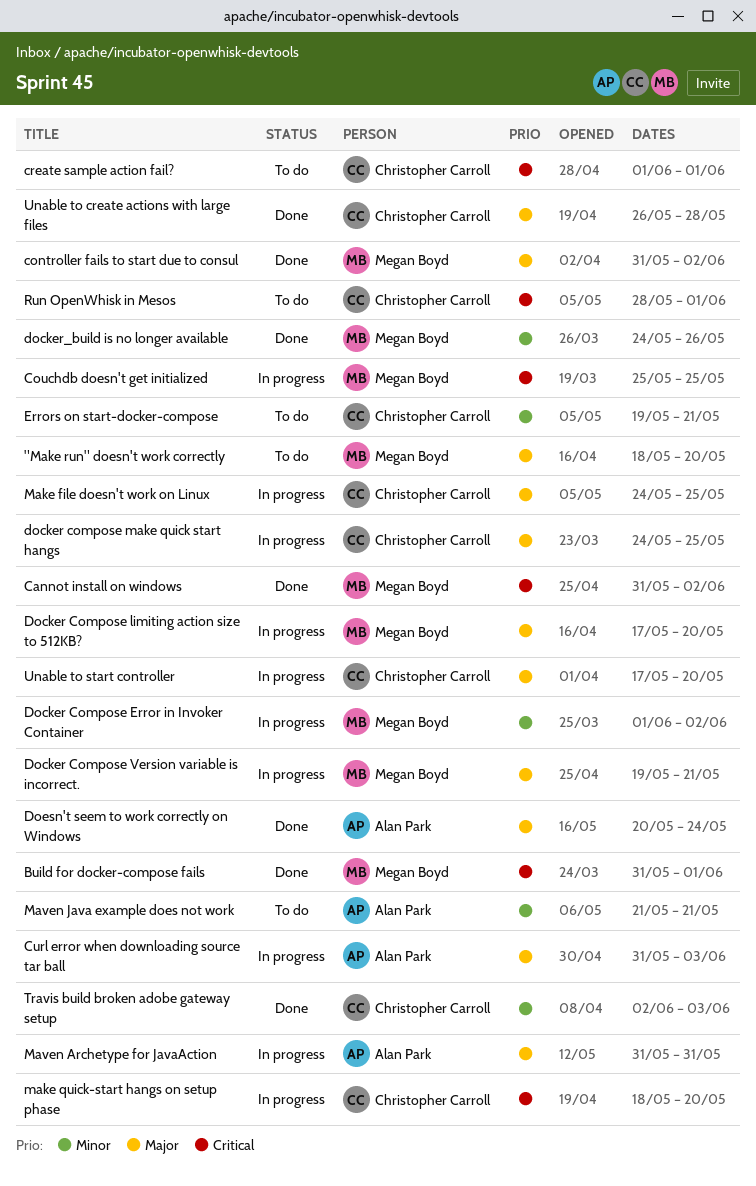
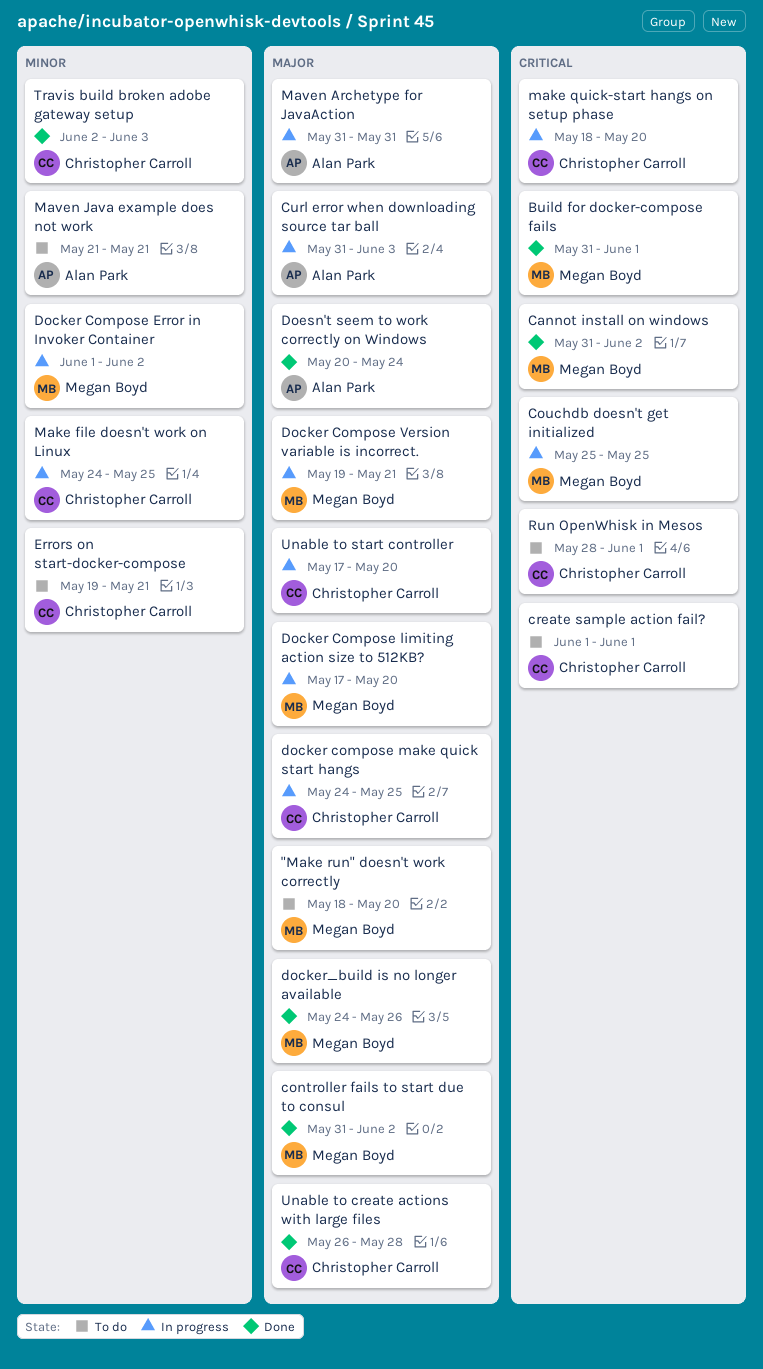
docker_build is no longer available, priority: Minor -> Major
Make file doesn't work on Linux, priority: Major -> Minor

